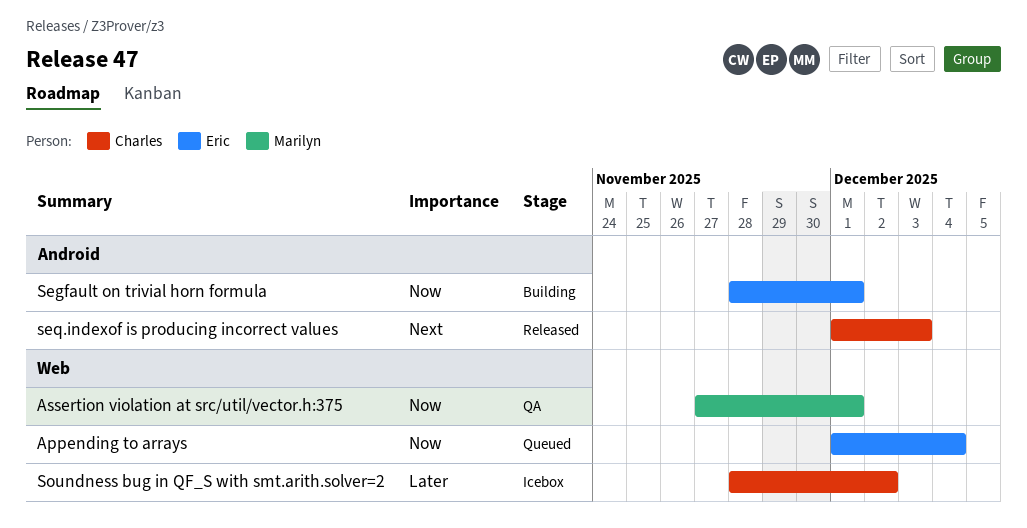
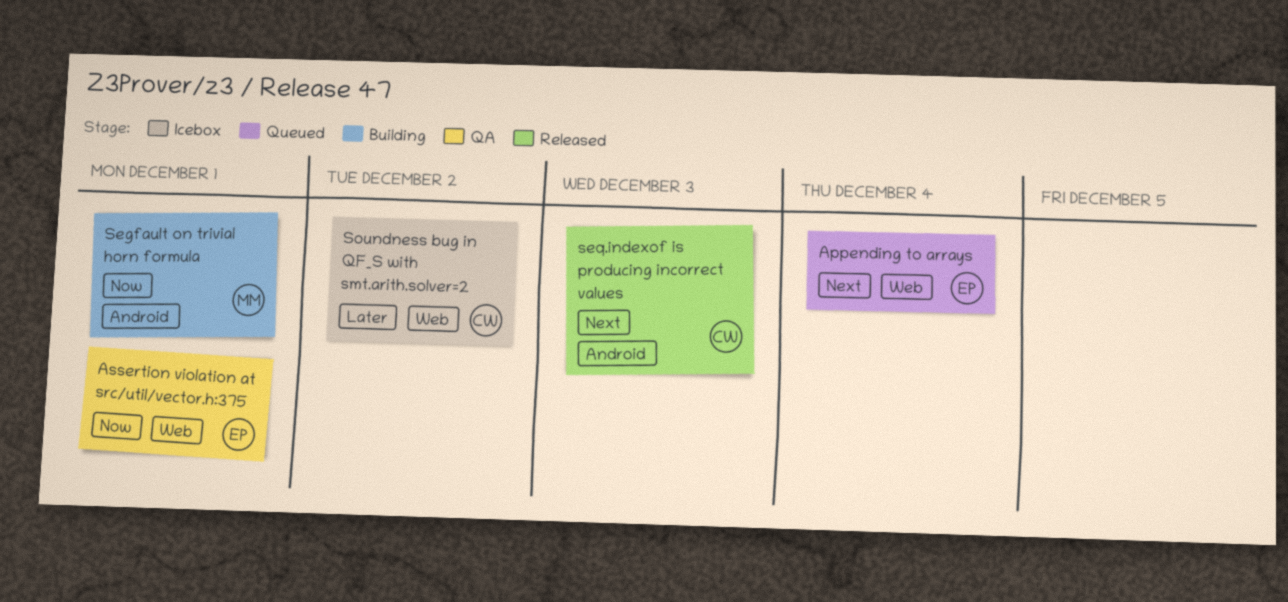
Appending to arrays, priority: Now -> Next
Assertion violation at src/util/vector.h:375, owner: Marilyn -> Eric
Segfault on trivial horn formula, owner: Eric -> Marilyn

